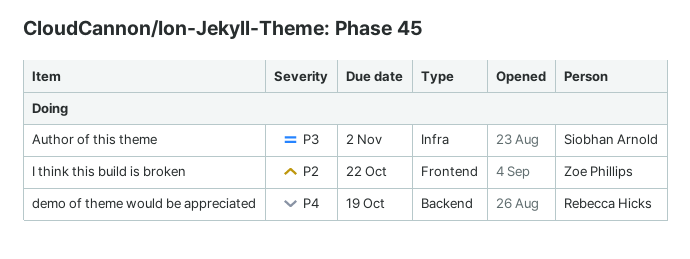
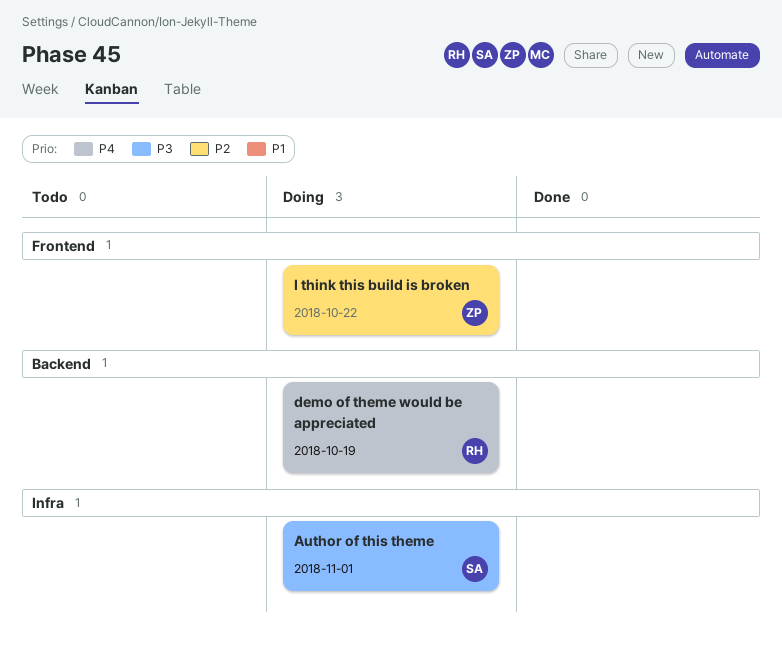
Author of this theme, due: Nov 2 -> Nov 1

